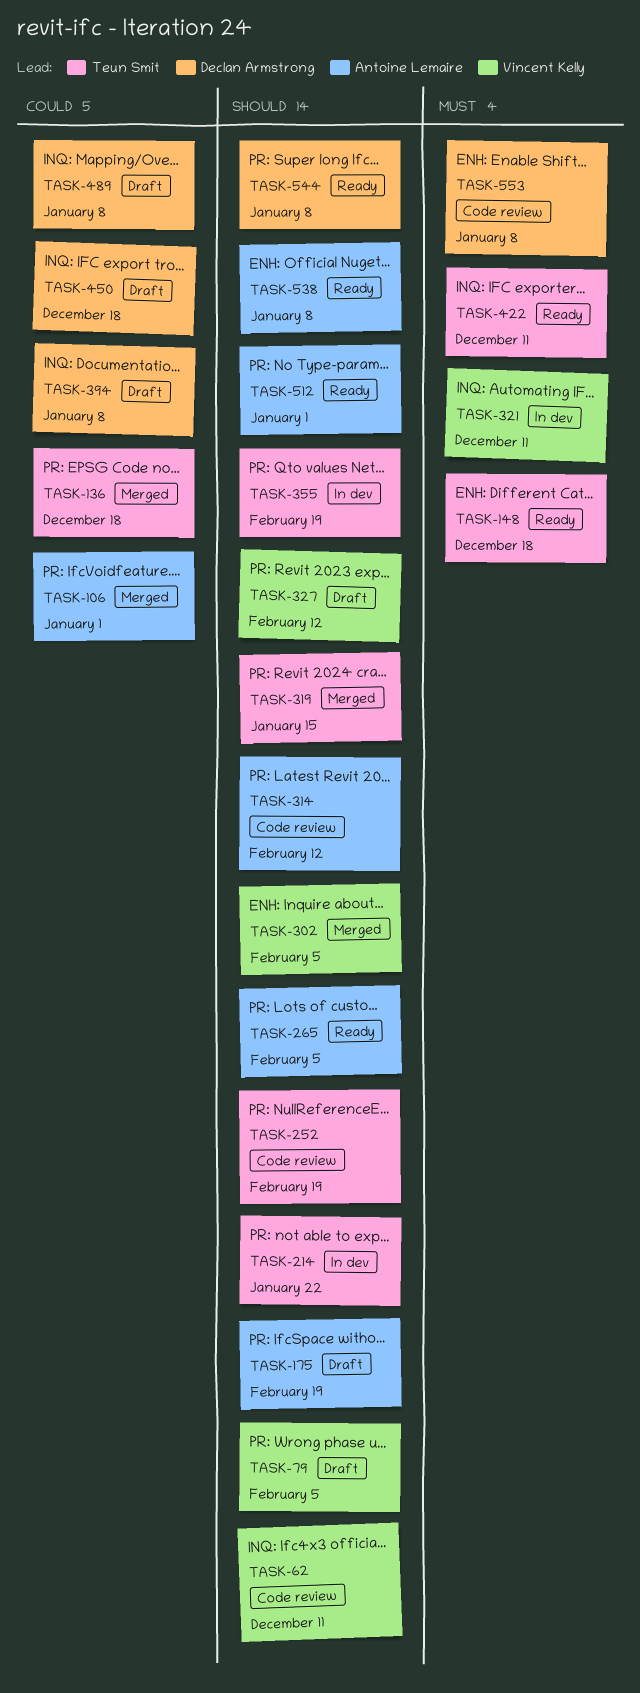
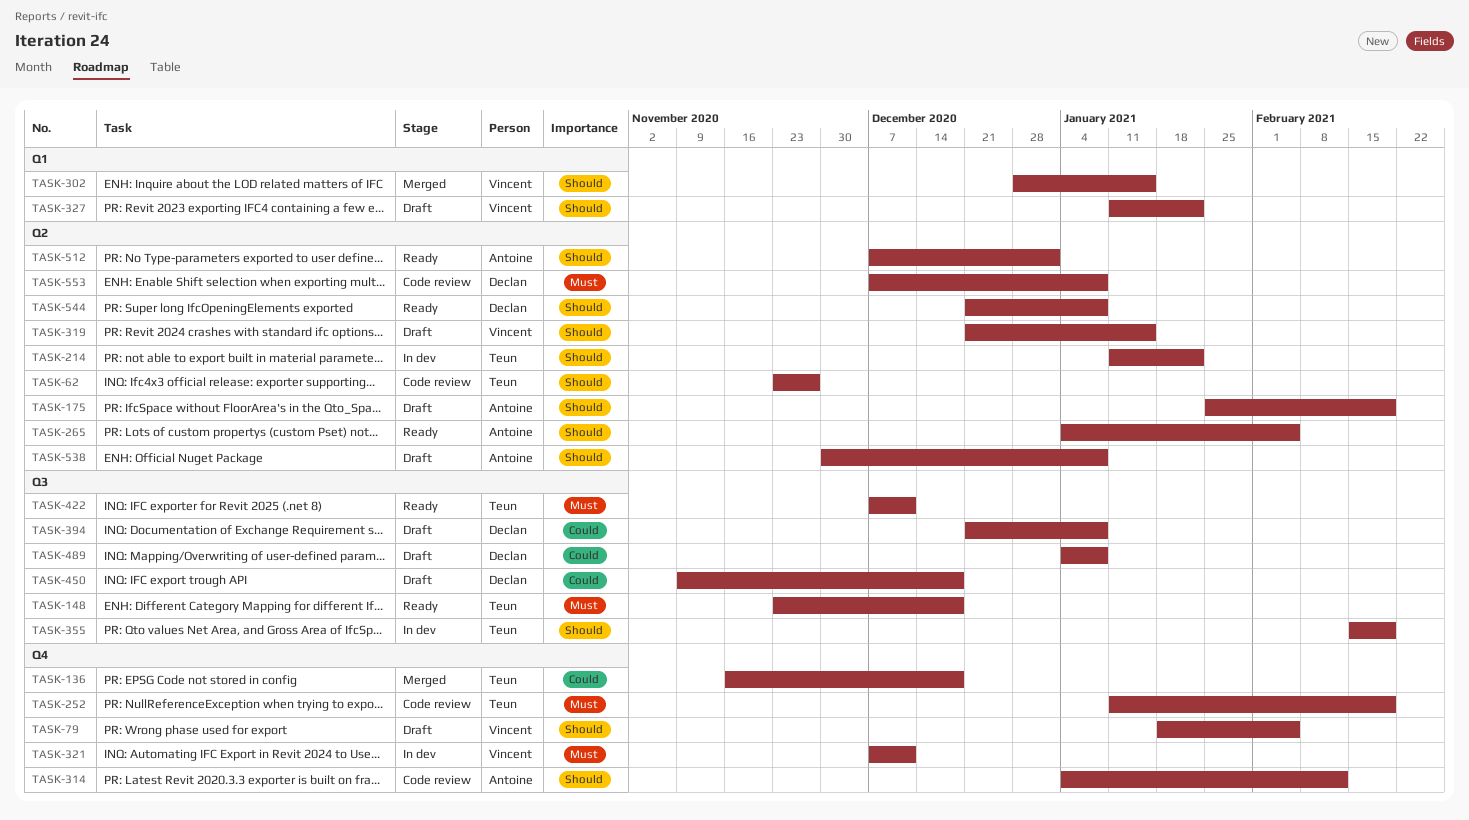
TASK-62, owner: Vincent Kelly -> Teun Smit
TASK-62, due: Dec 11 -> Nov 27
TASK-106: present -> none
TASK-252, priority: Should -> Must
TASK-302, due: Feb 5 -> Jan 15
TASK-319, status: Merged -> Draft
TASK-319, owner: Teun Smit -> Vincent Kelly
TASK-327, due: Feb 12 -> Jan 22
TASK-538, status: Ready -> Draft

